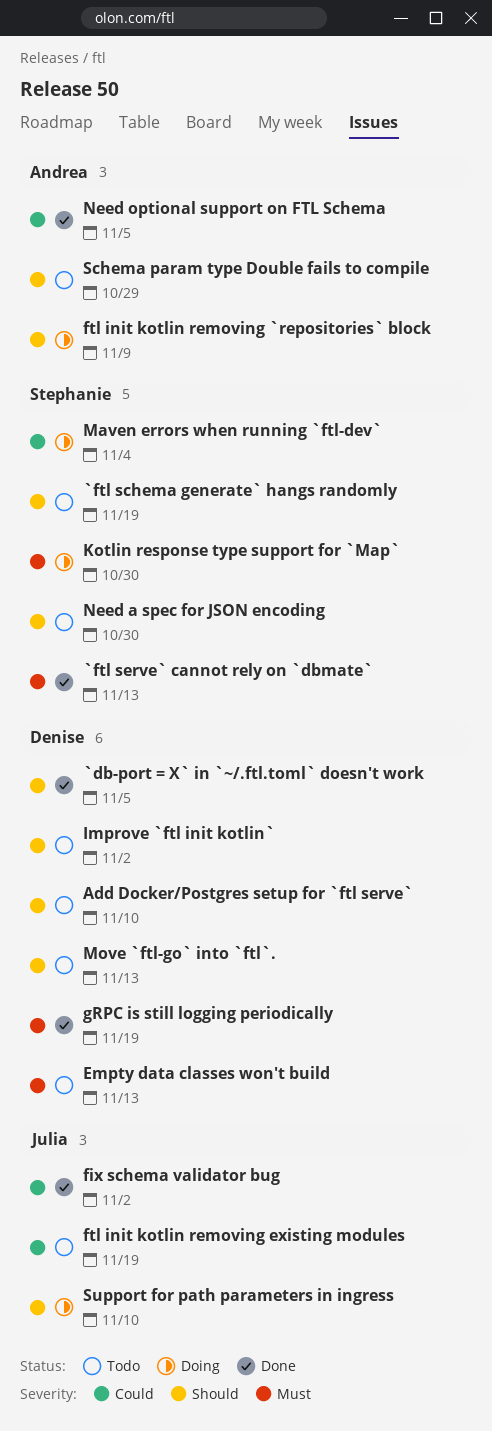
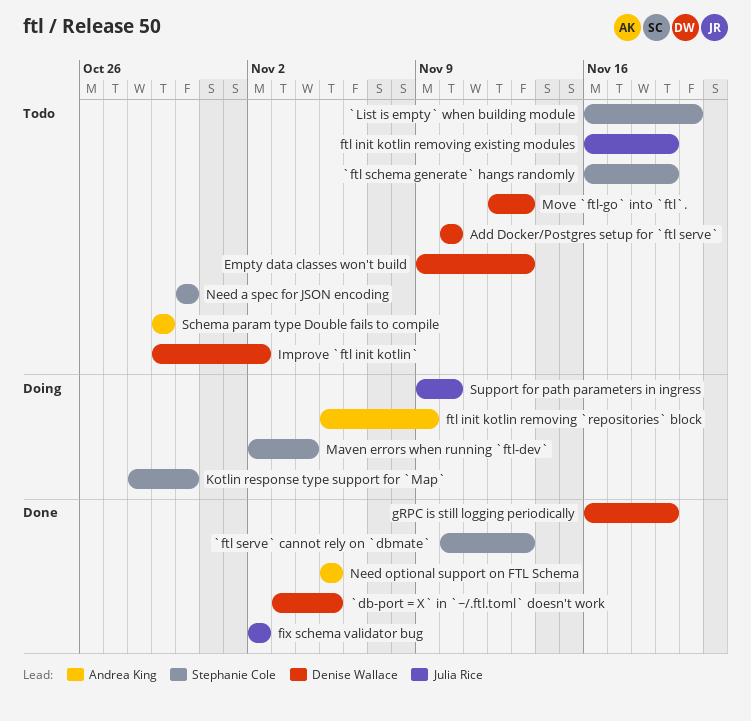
`List is empty` when building module: none -> present

